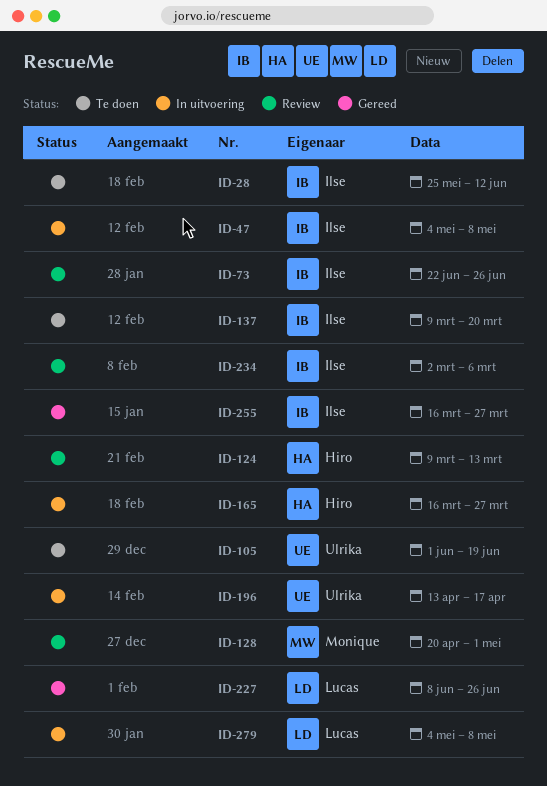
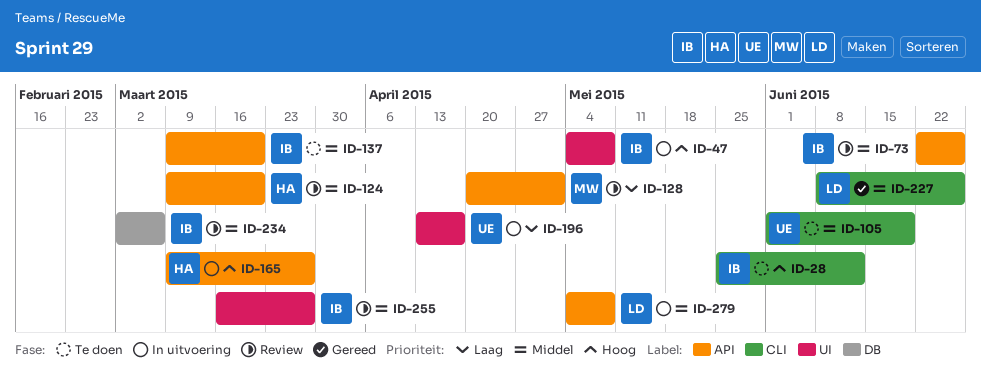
ID-124, due: Mar 13 -> Mar 20
ID-165, start: Mar 16 -> Mar 9
ID-255, status: Gereed -> Review

